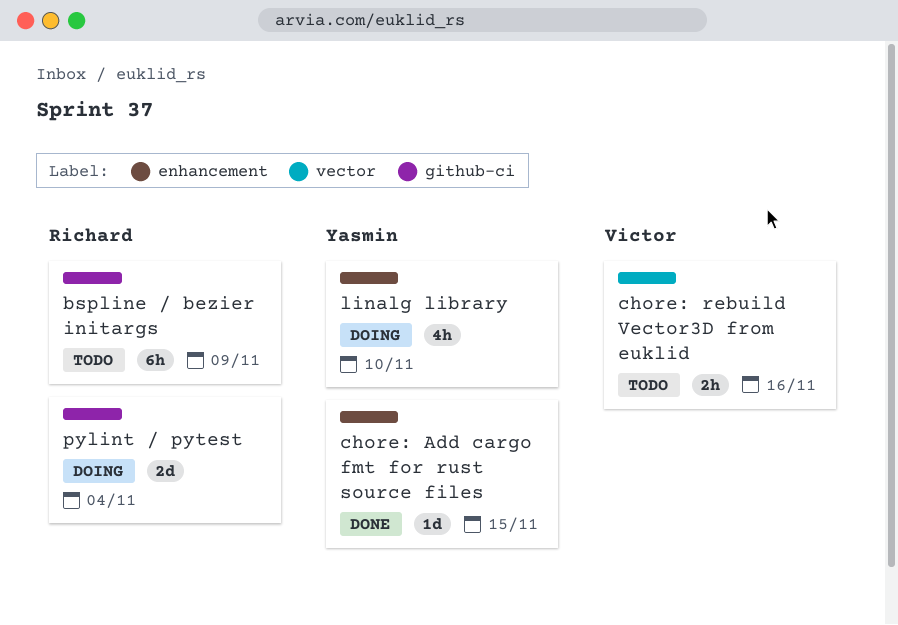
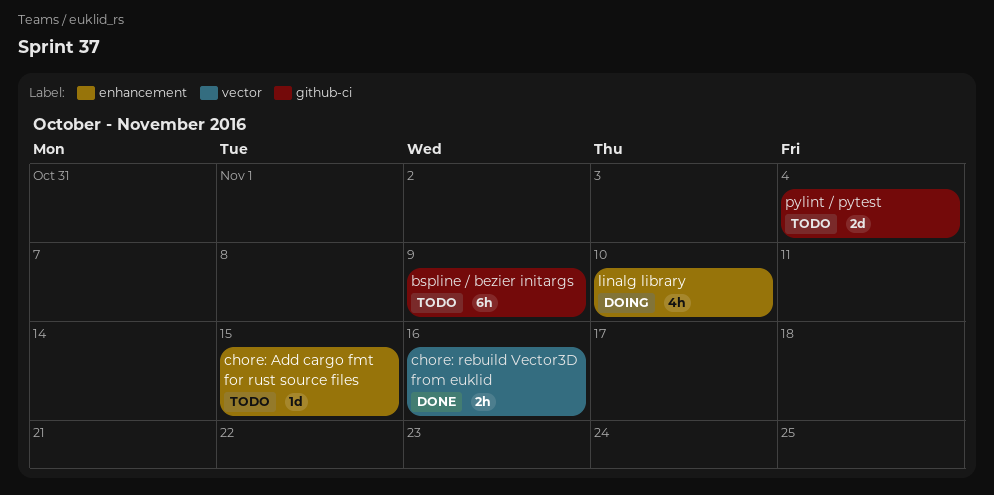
chore: Add cargo fmt for rust source files, status: Done -> Todo
chore: rebuild Vector3D from euklid, status: Todo -> Done
pylint / pytest, status: Doing -> Todo

